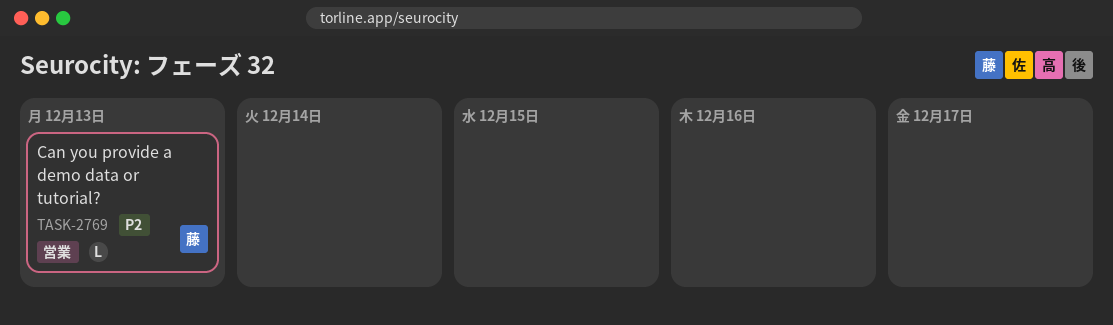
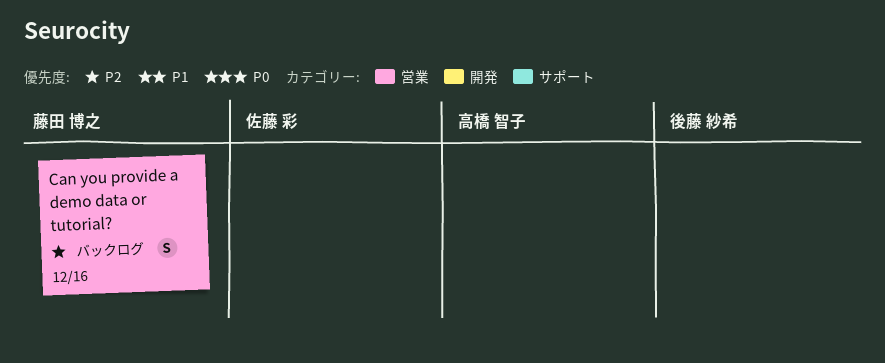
Can you provide a demo data or tutorial?, estimate: L -> S
Can you provide a demo data or tutorial?, due: Dec 13 -> Dec 16

